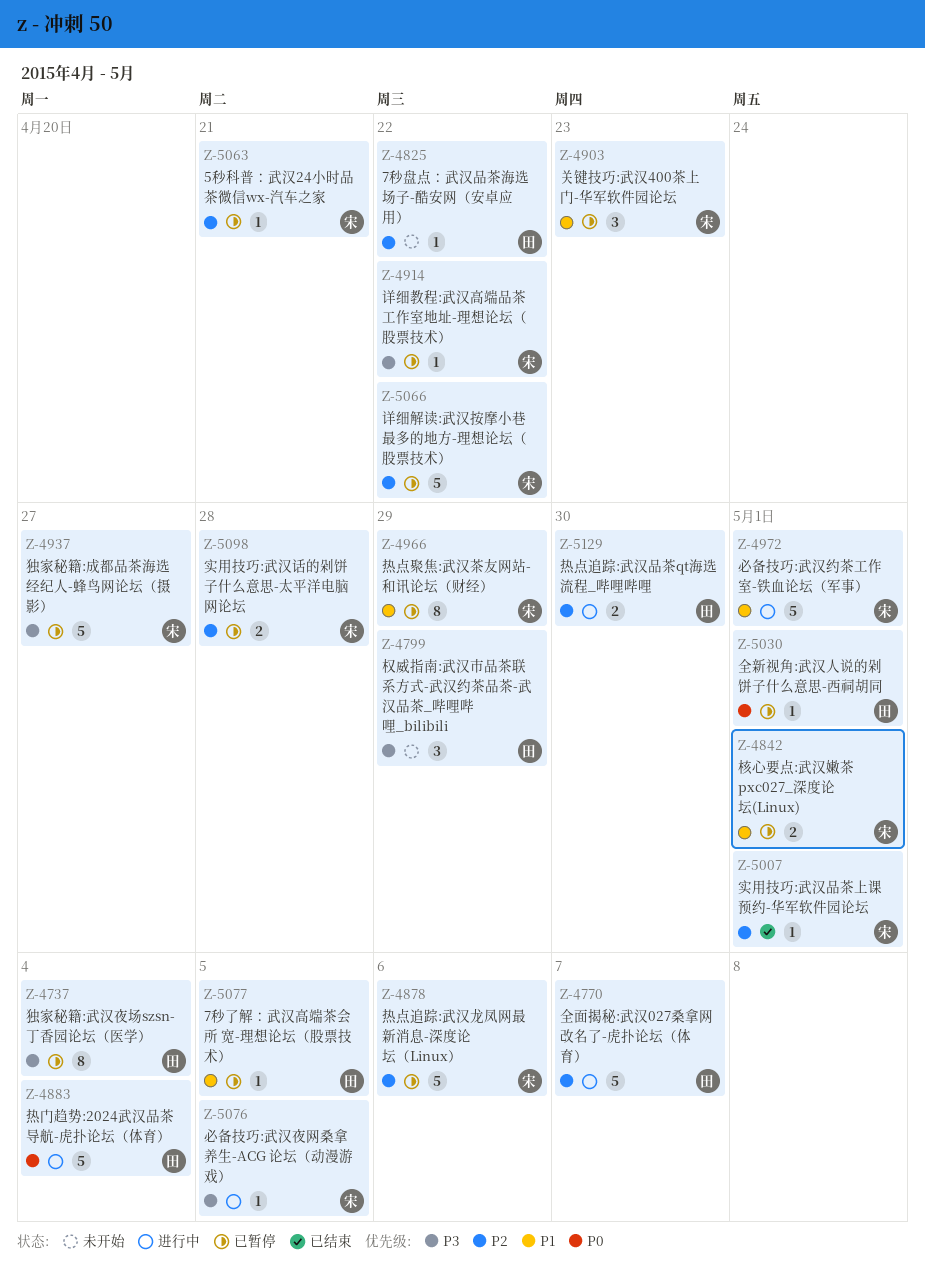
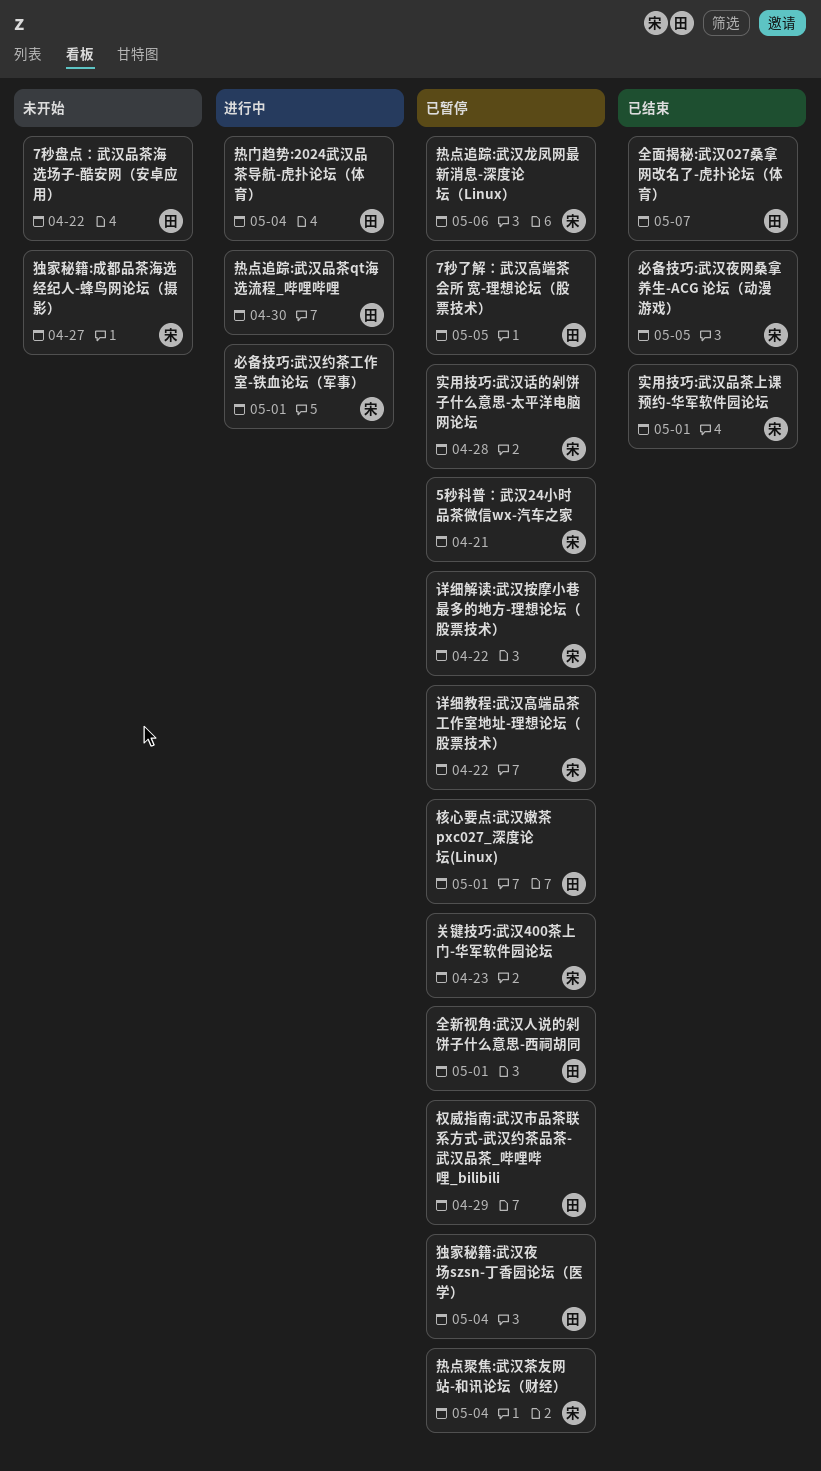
全面揭秘:武汉027桑拿网改名了-虎扑论坛（体育）, status: 进行中 -> 已结束
必备技巧:武汉夜网桑拿养生-ACG 论坛（动漫游戏）, status: 进行中 -> 已结束
权威指南:武汉市品茶联系方式-武汉约茶品茶-武汉品茶_哔哩哔哩_bilibili, status: 未开始 -> 已暂停
核心要点:武汉嫩茶 pxc027_深度论坛(Linux), owner: 宋 -> 田
热点聚焦:武汉茶友网站-和讯论坛（财经）, due: Apr 29 -> May 4
独家秘籍:成都品茶海选经纪人-蜂鸟网论坛（摄影）, status: 已暂停 -> 未开始

